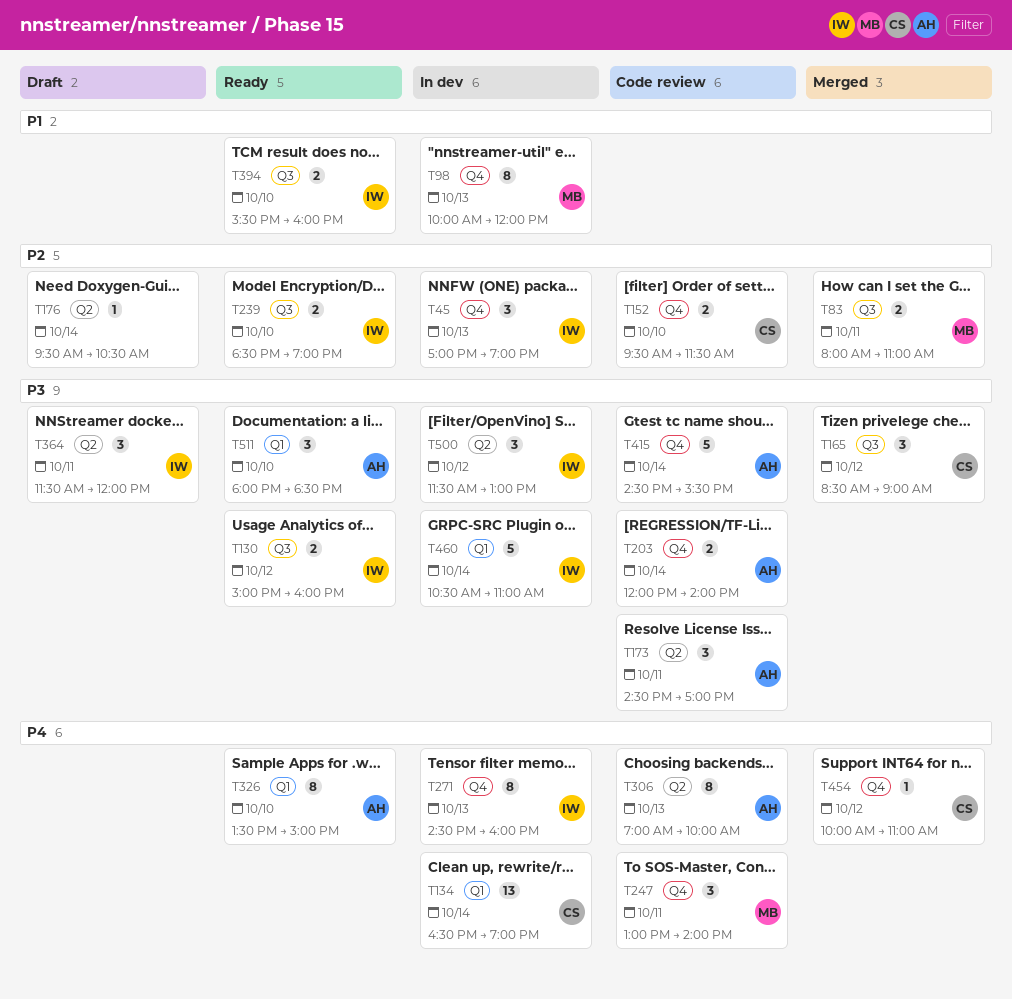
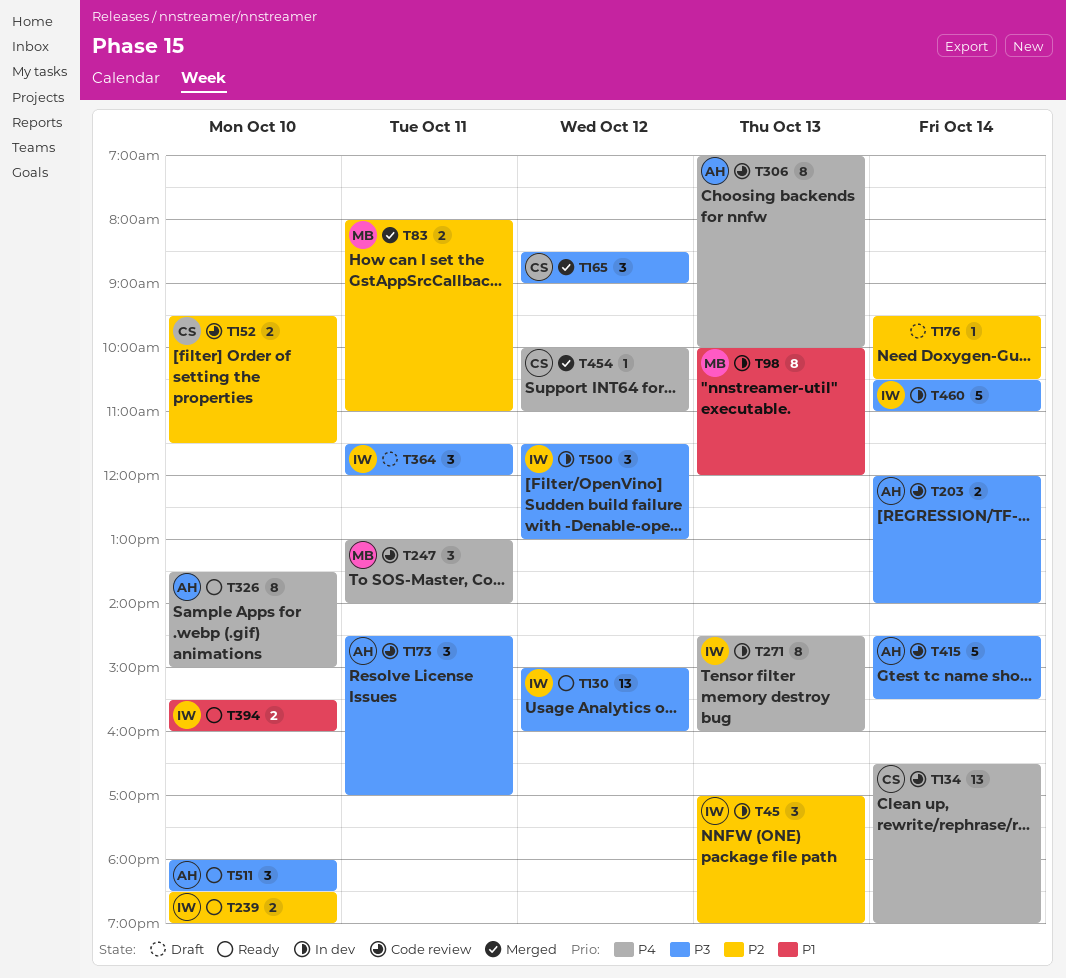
T130, estimate: 2 -> 13
T134, status: In dev -> Code review

